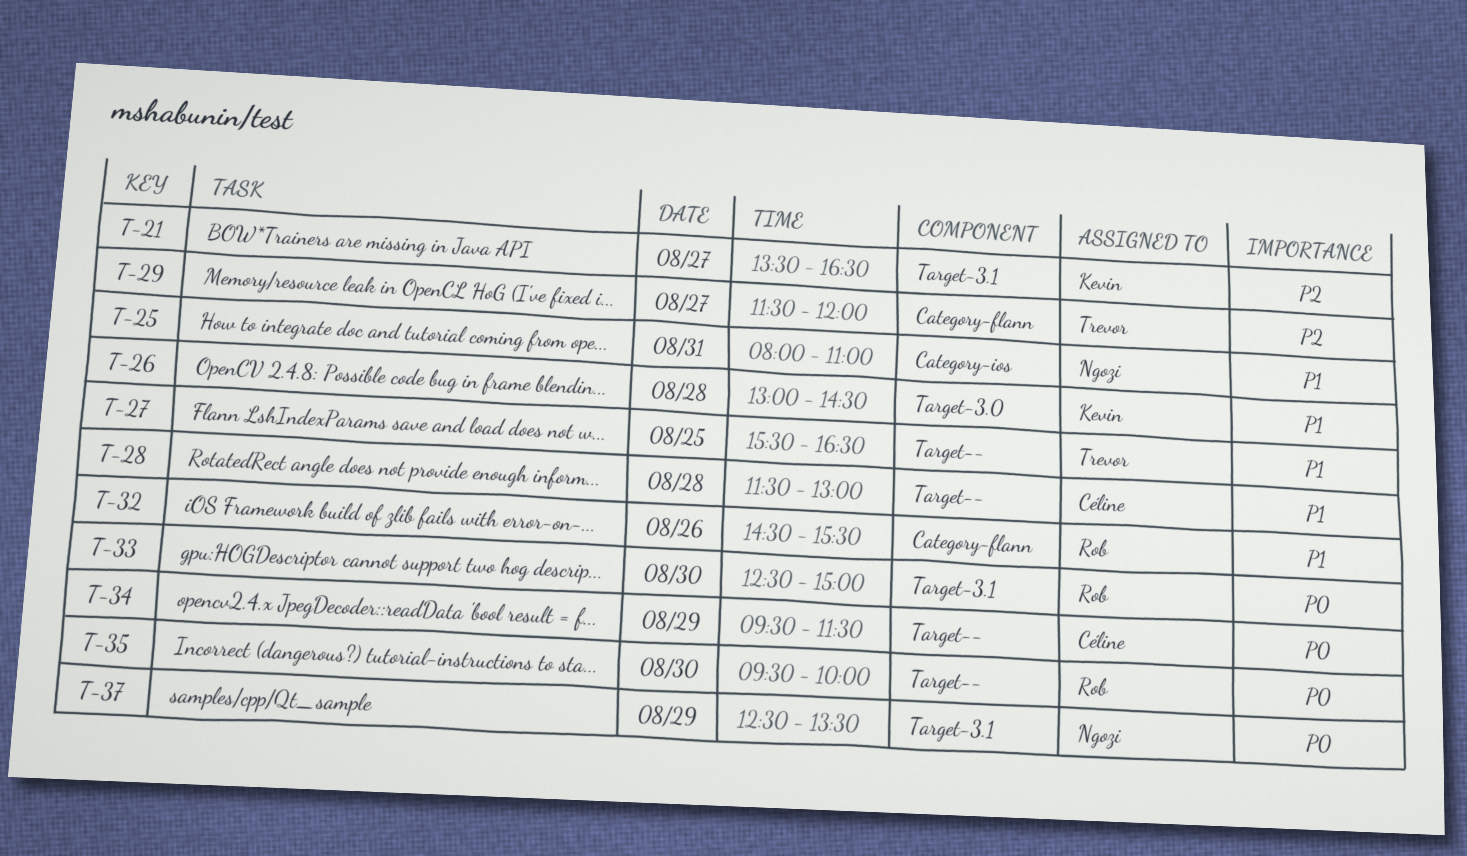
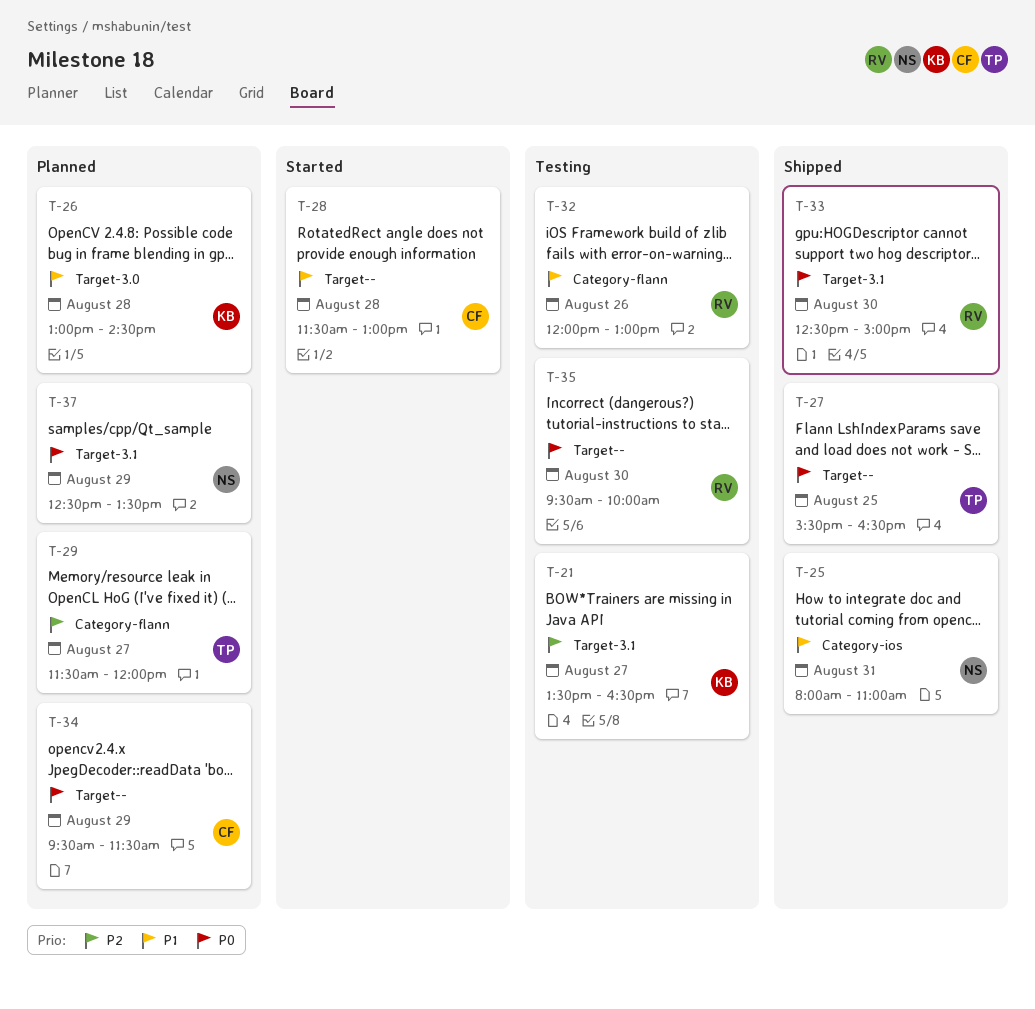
T-27, priority: P1 -> P0
T-32, begins: 14:30 -> 12:00
T-32, ends: 15:30 -> 13:00

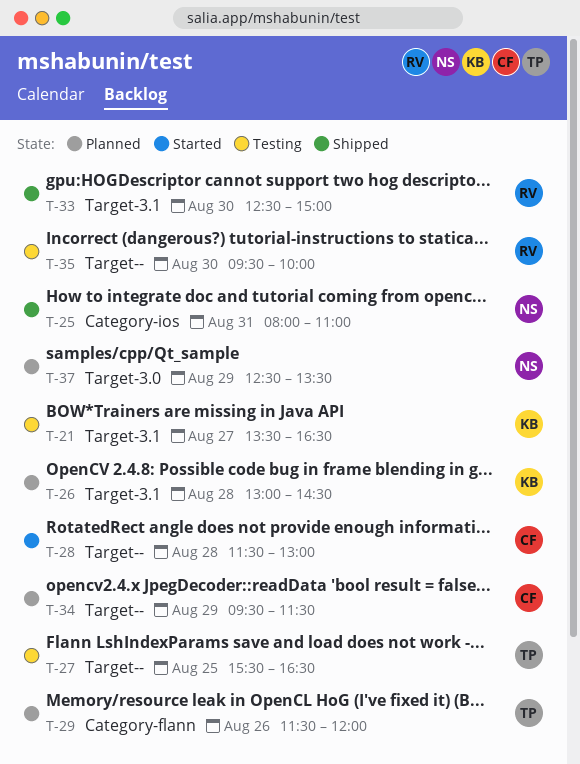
T-26, label: Target-3.0 -> Target-3.1
T-27, status: Shipped -> Testing
T-29, day: Aug 27 -> Aug 26
T-32: present -> none
T-37, label: Target-3.1 -> Target-3.0

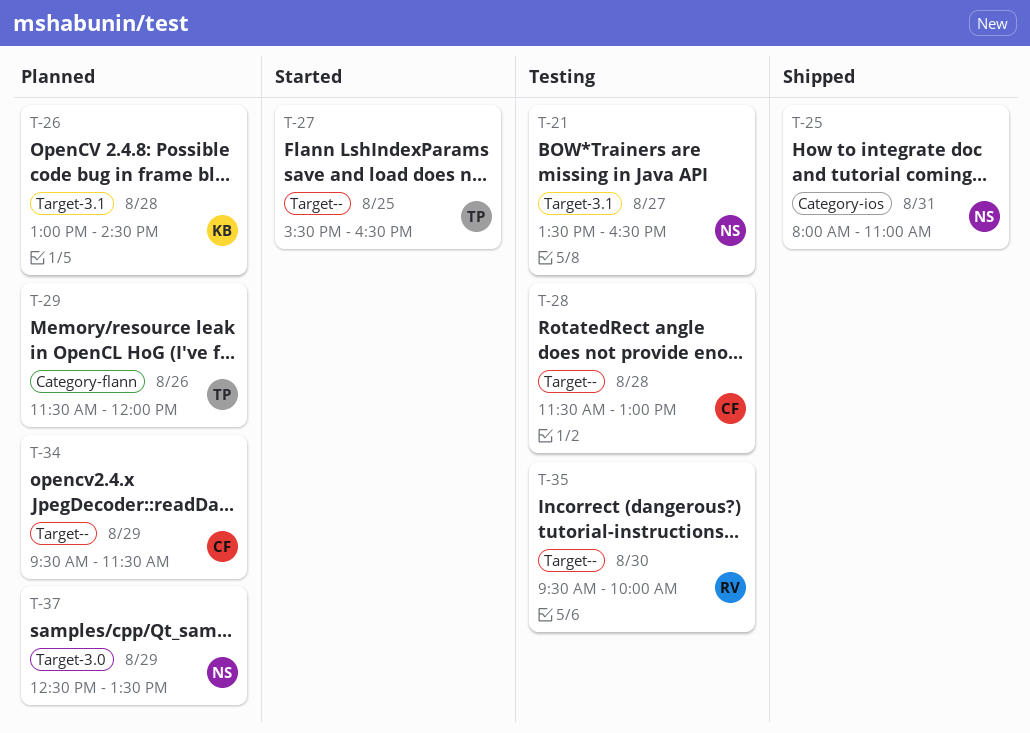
T-21, owner: KB -> NS
T-27, status: Testing -> Started
T-28, status: Started -> Testing
T-33: present -> none

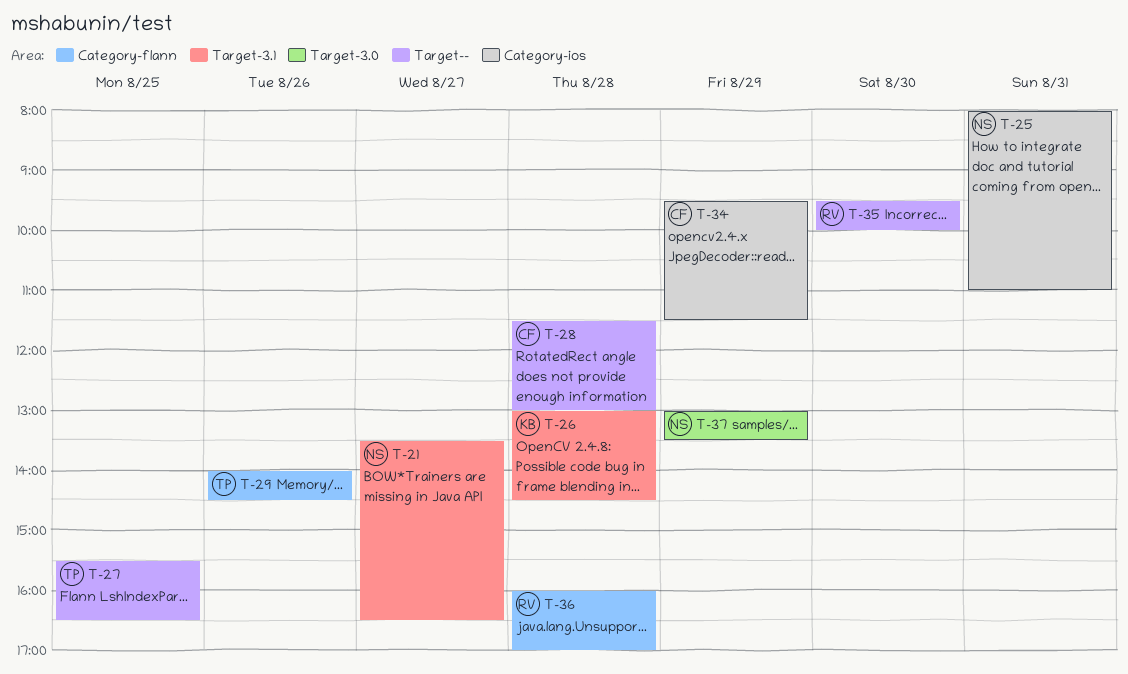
T-29, begins: 11:30 -> 14:00
T-29, ends: 12:00 -> 14:30
T-34, label: Target-- -> Category-ios
T-36: none -> present
T-37, begins: 12:30 -> 13:00

